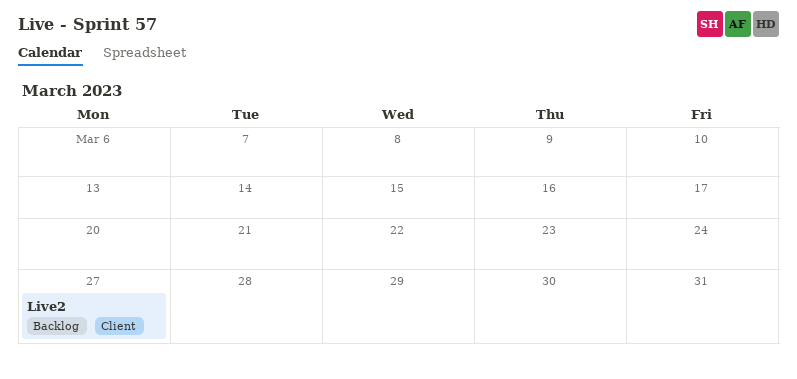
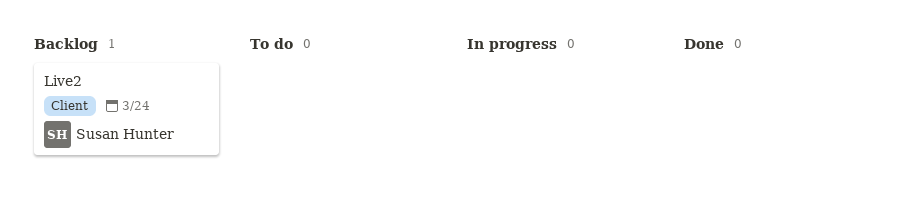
Live2, due: Mar 27 -> Mar 24

